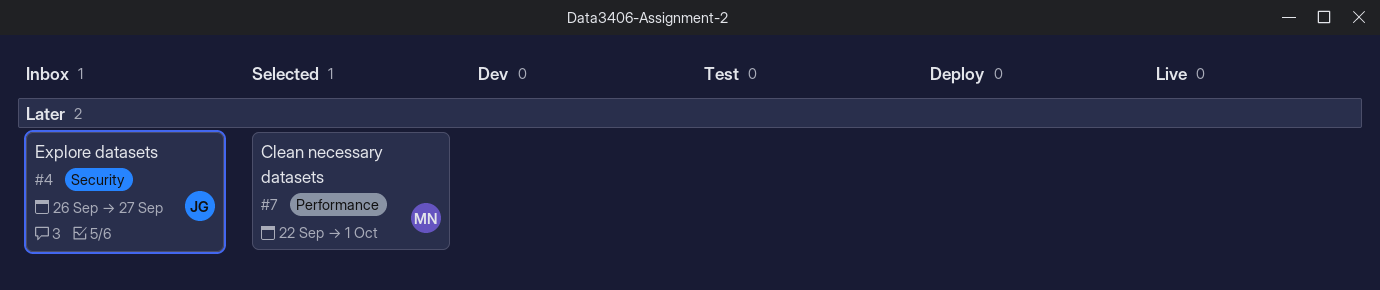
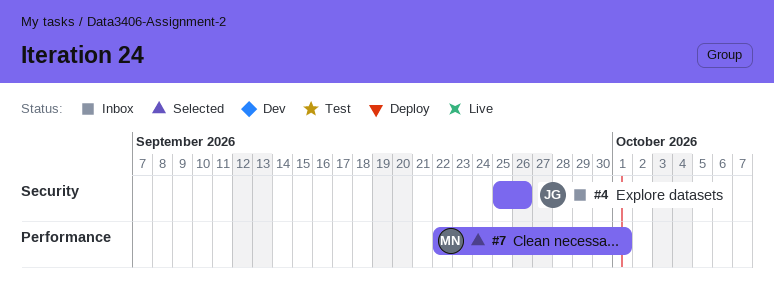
#4, start: Sep 26 -> Sep 25
#4, due: Sep 27 -> Sep 26

